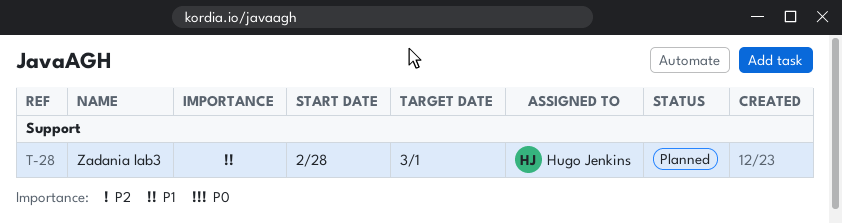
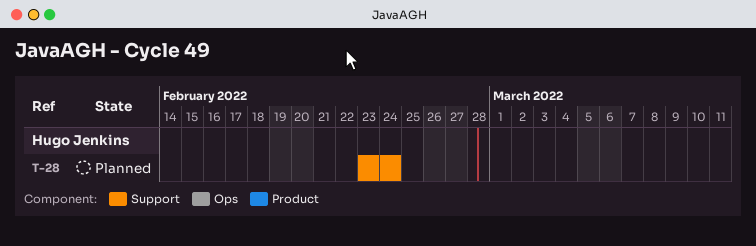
T-28, start: Feb 28 -> Feb 23
T-28, due: Mar 1 -> Feb 24

